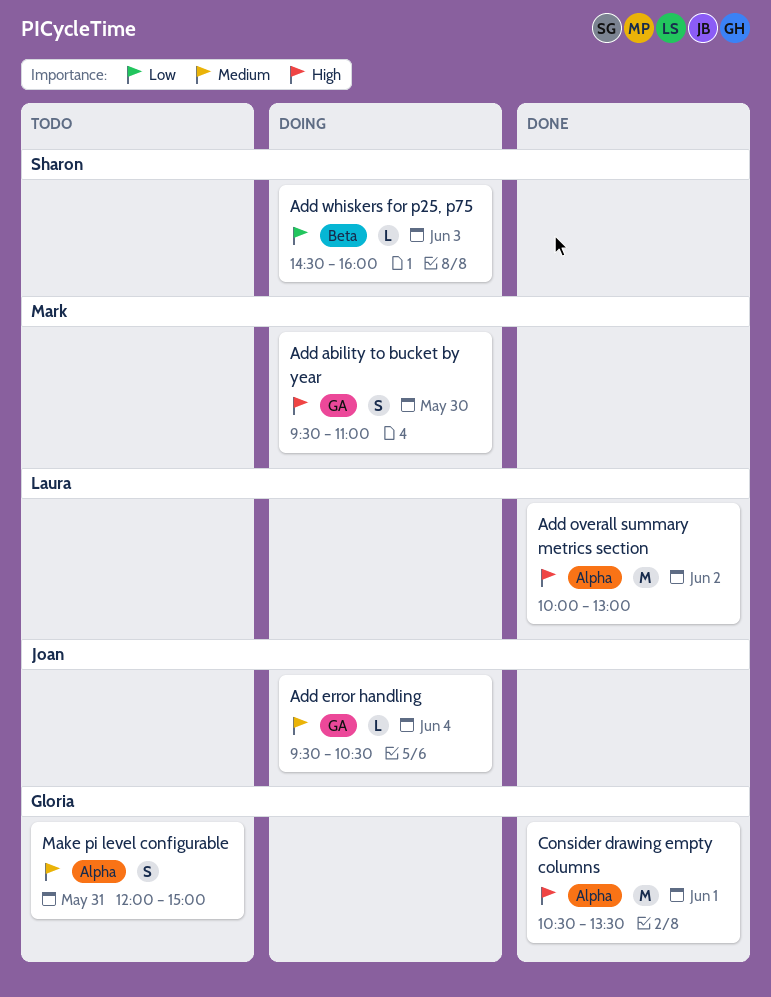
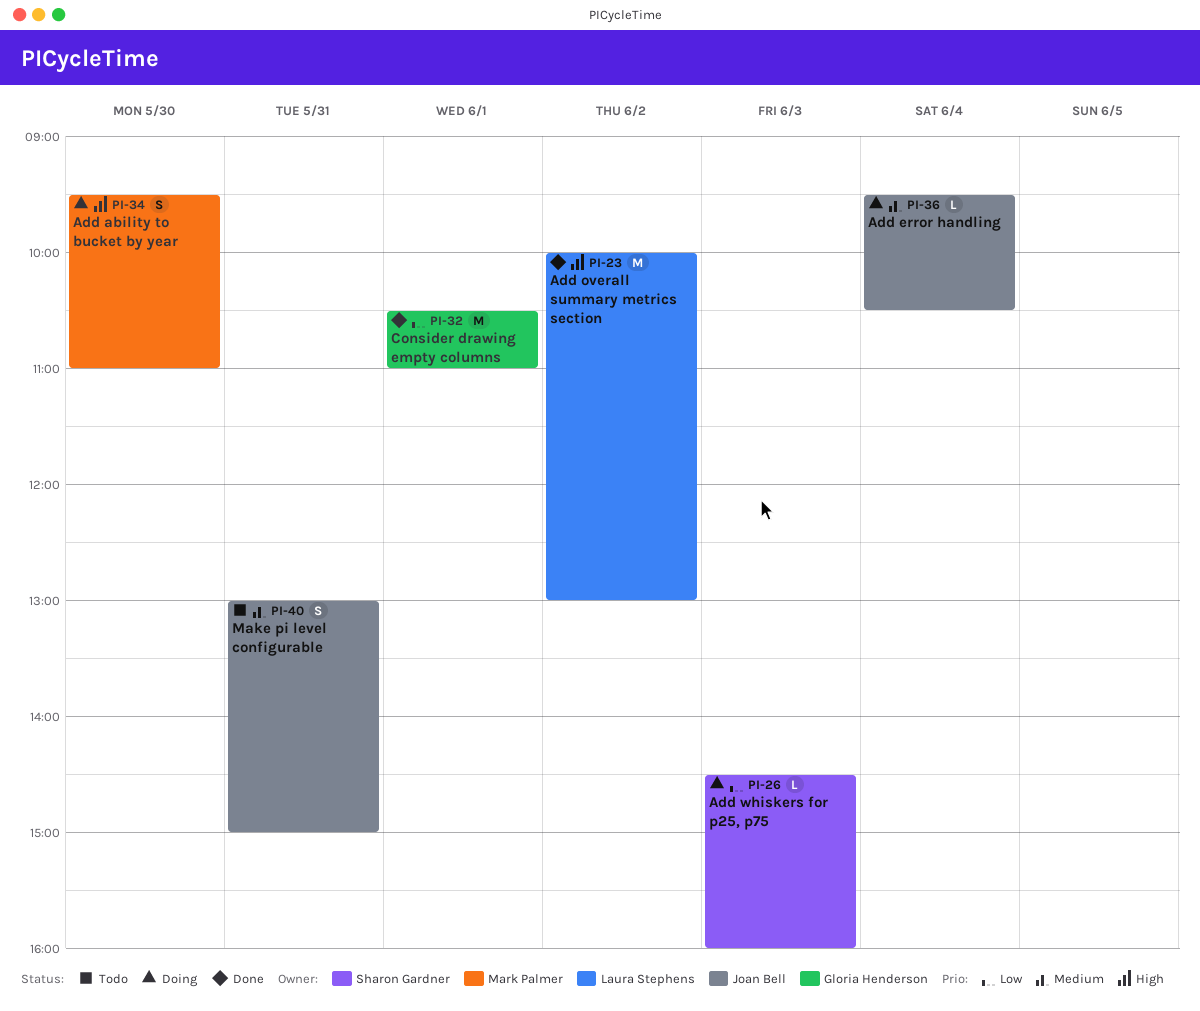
Consider drawing empty columns, priority: High -> Low
Consider drawing empty columns, ends: 13:30 -> 11:00
Make pi level configurable, owner: Gloria Henderson -> Joan Bell
Make pi level configurable, begins: 12:00 -> 13:00

